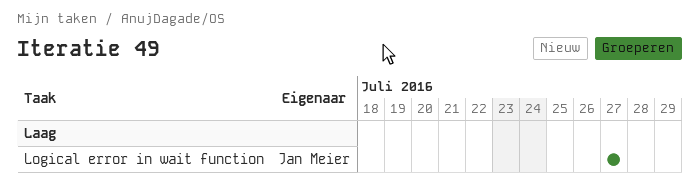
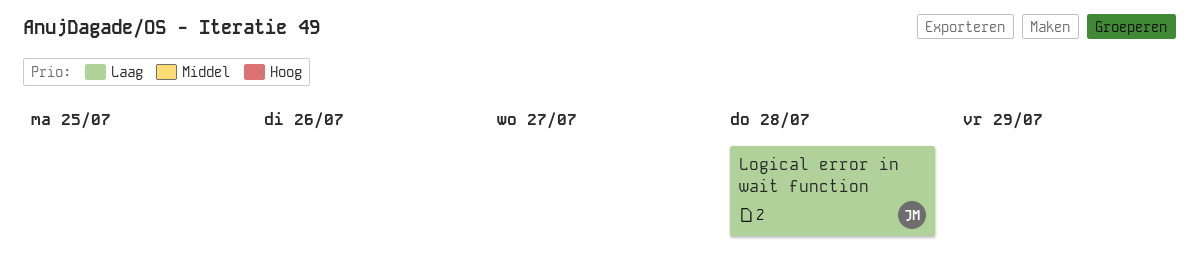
Logical error in wait function, due: Jul 27 -> Jul 28

